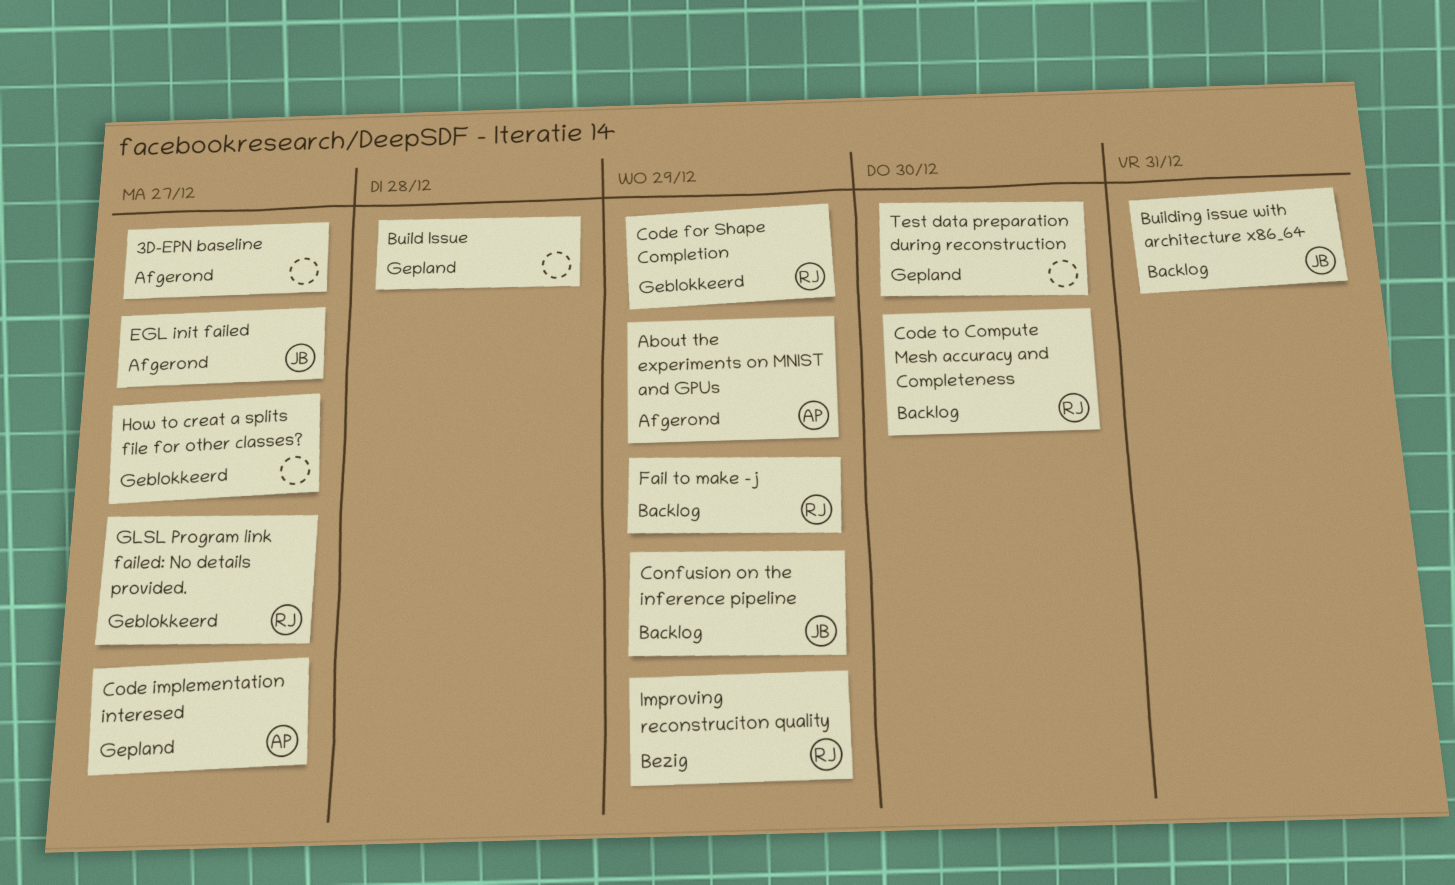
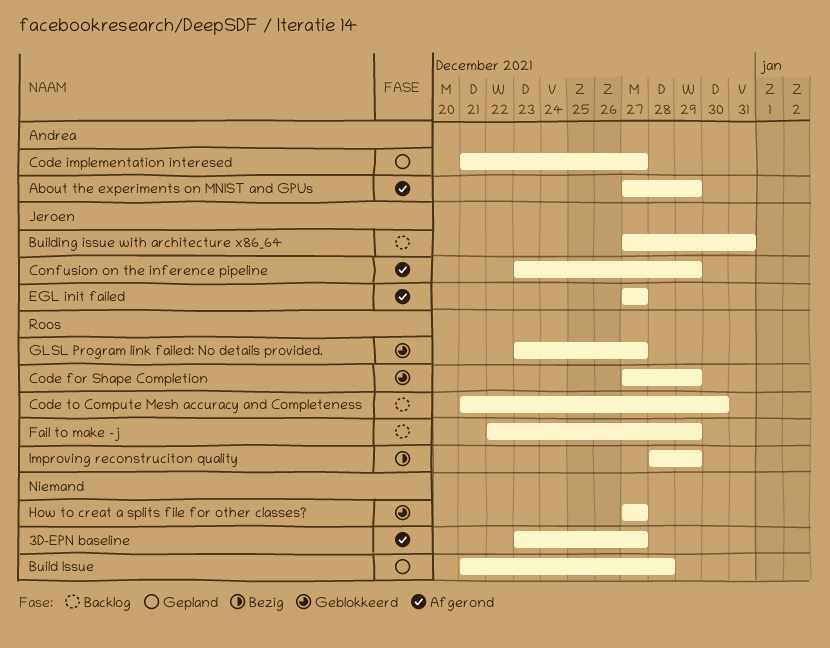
Confusion on the inference pipeline, status: Backlog -> Afgerond
Test data preparation during reconstruction: present -> none

